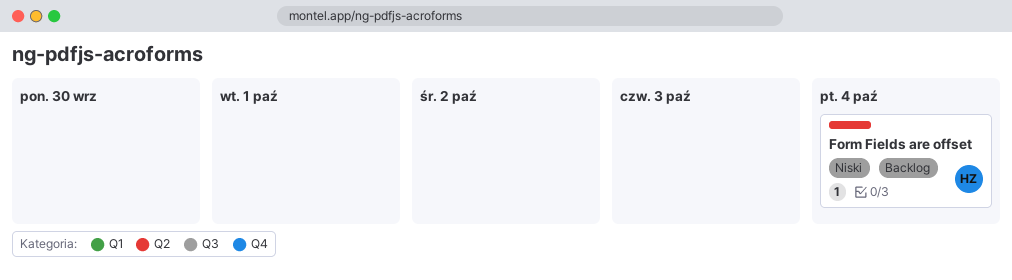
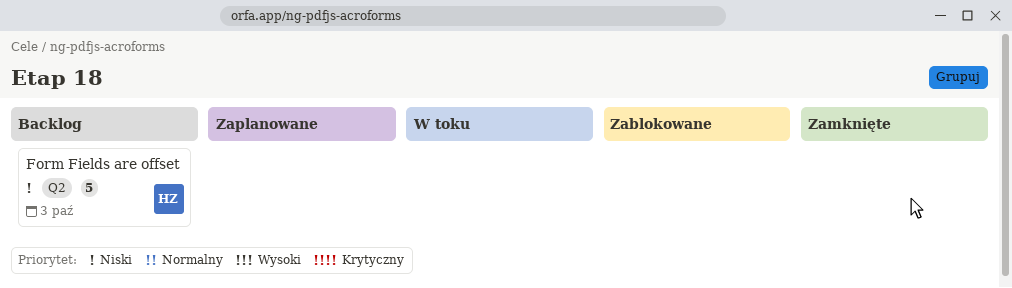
Form Fields are offset, estimate: 1 -> 5
Form Fields are offset, due: Oct 4 -> Oct 3

